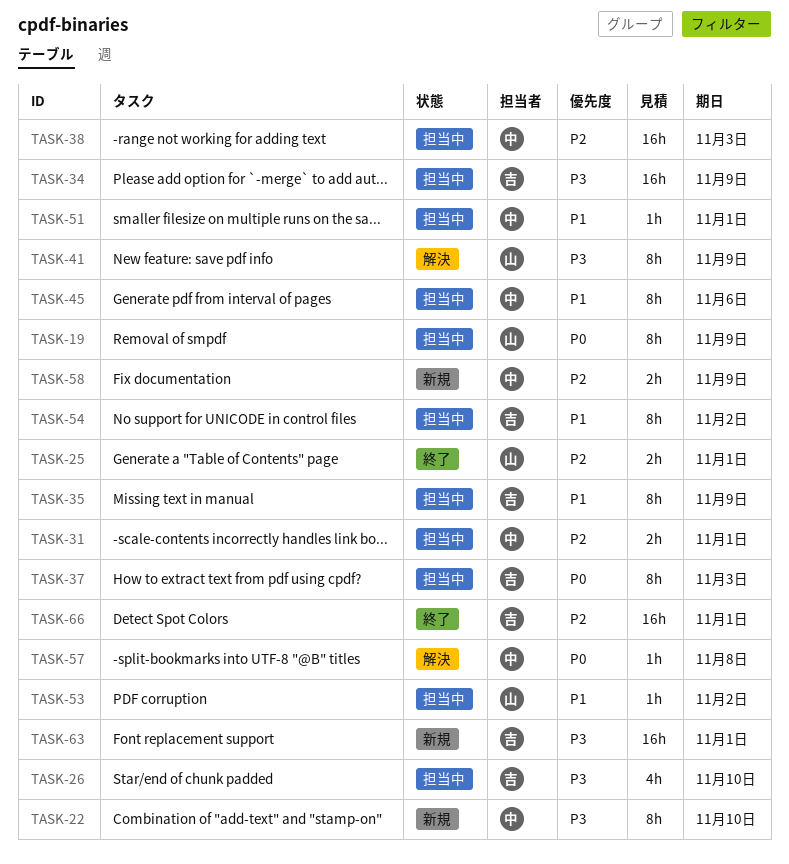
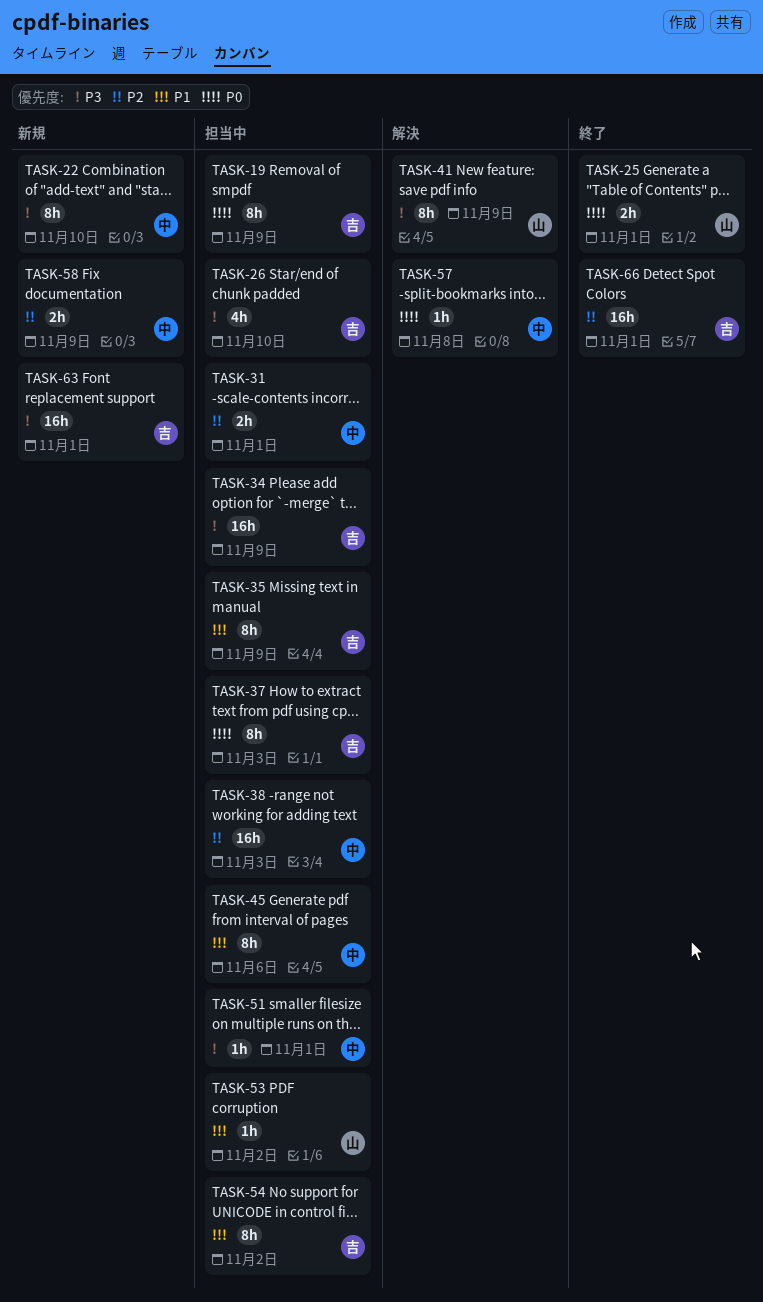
TASK-19, owner: 山 -> 吉
TASK-25, priority: P2 -> P0
TASK-51, priority: P1 -> P3

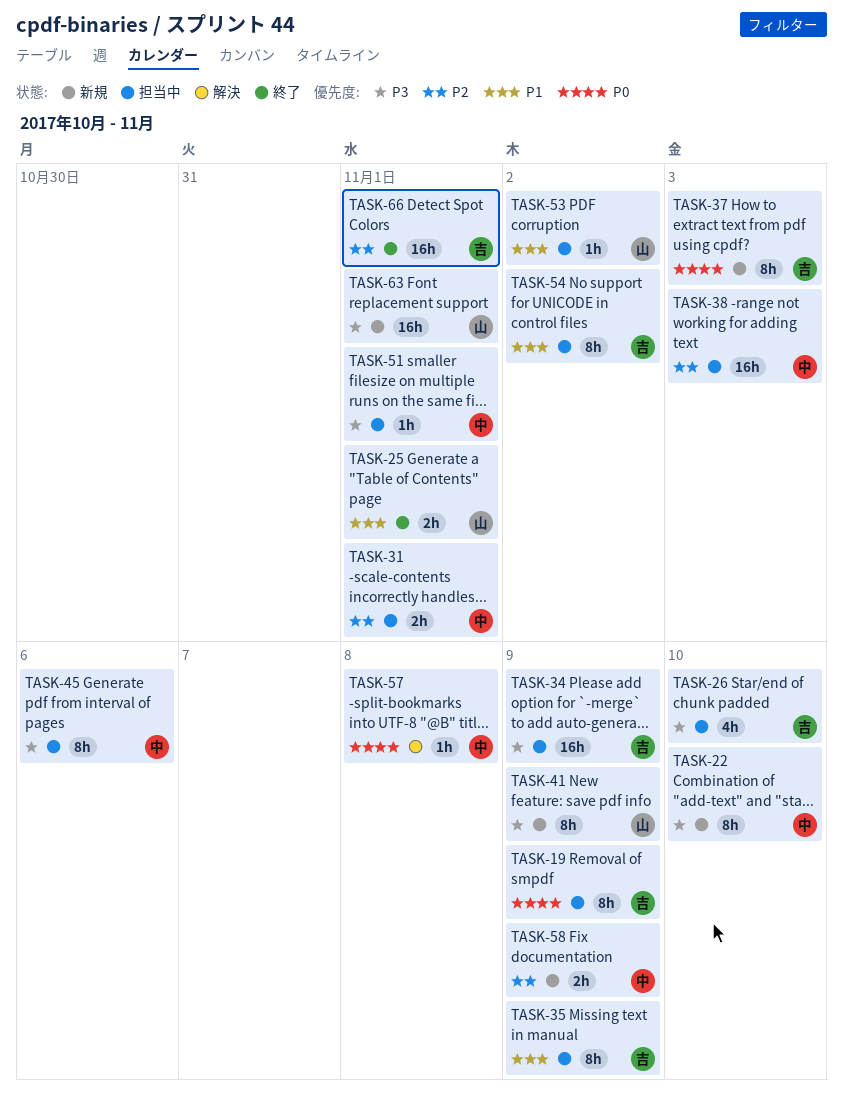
TASK-25, priority: P0 -> P1
TASK-37, status: 担当中 -> 新規
TASK-41, status: 解決 -> 新規
TASK-45, priority: P1 -> P3
TASK-63, owner: 吉 -> 山

